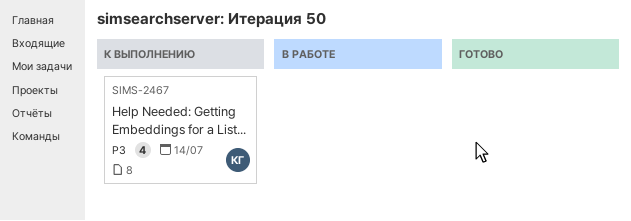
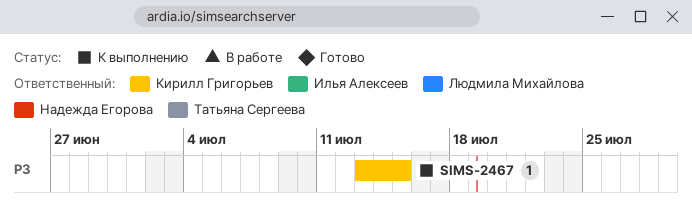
SIMS-2467, estimate: 4 -> 1
SIMS-2467, due: Jul 14 -> Jul 15

